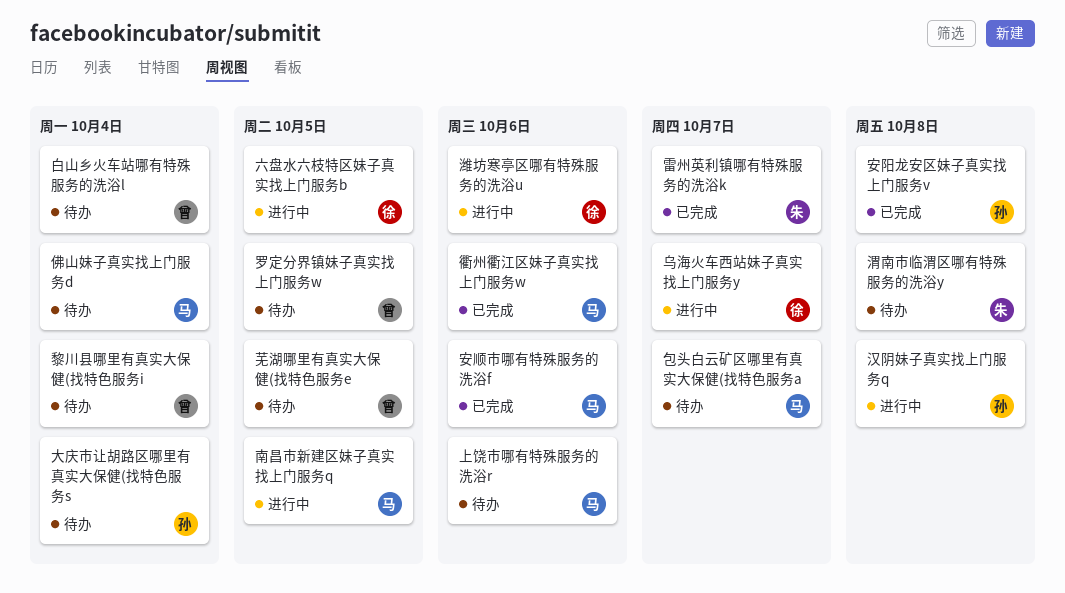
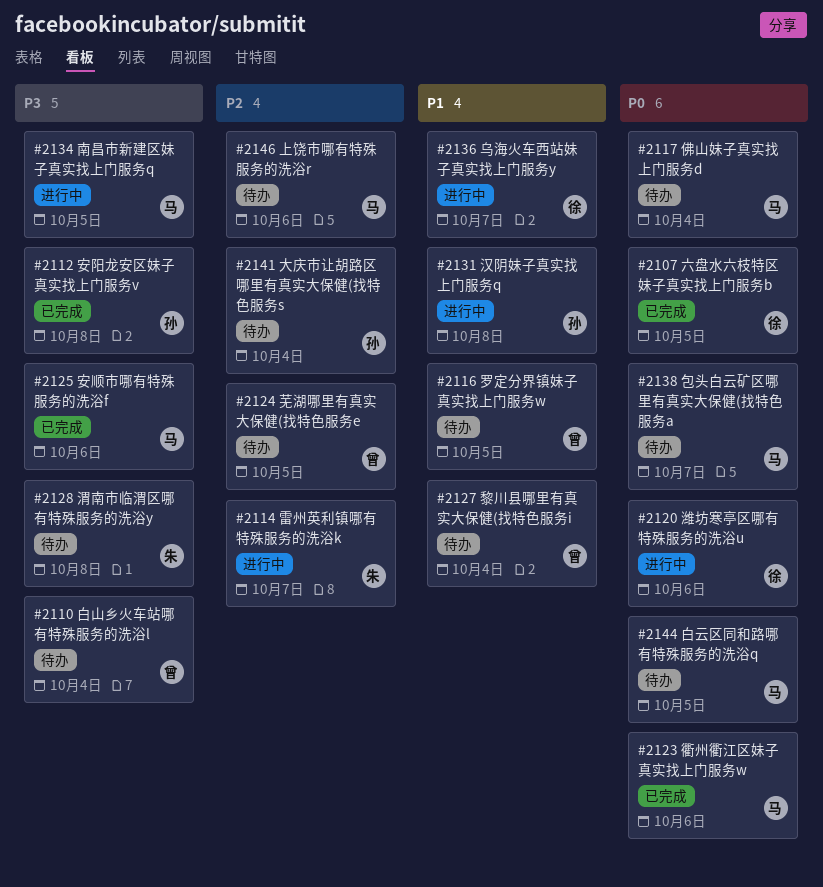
六盘水六枝特区妹子真实找上门服务b, status: 进行中 -> 已完成
白云区同和路哪有特殊服务的洗浴q: none -> present
雷州英利镇哪有特殊服务的洗浴k, status: 已完成 -> 进行中

